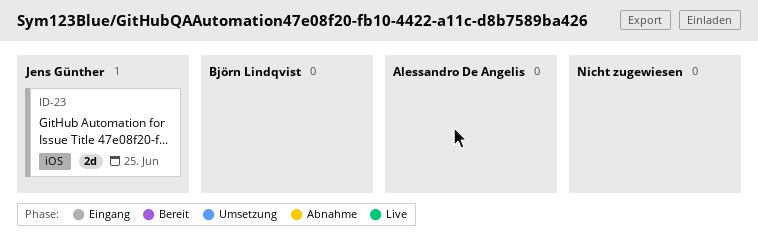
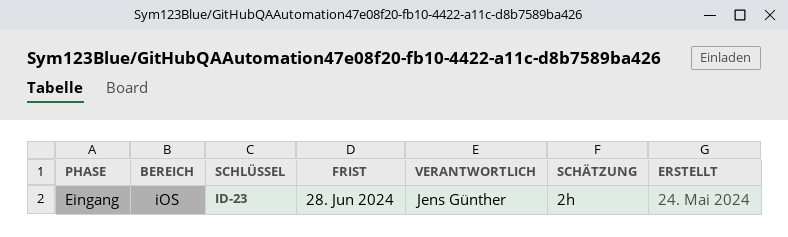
ID-23, estimate: 2d -> 2h
ID-23, due: Jun 25 -> Jun 28

